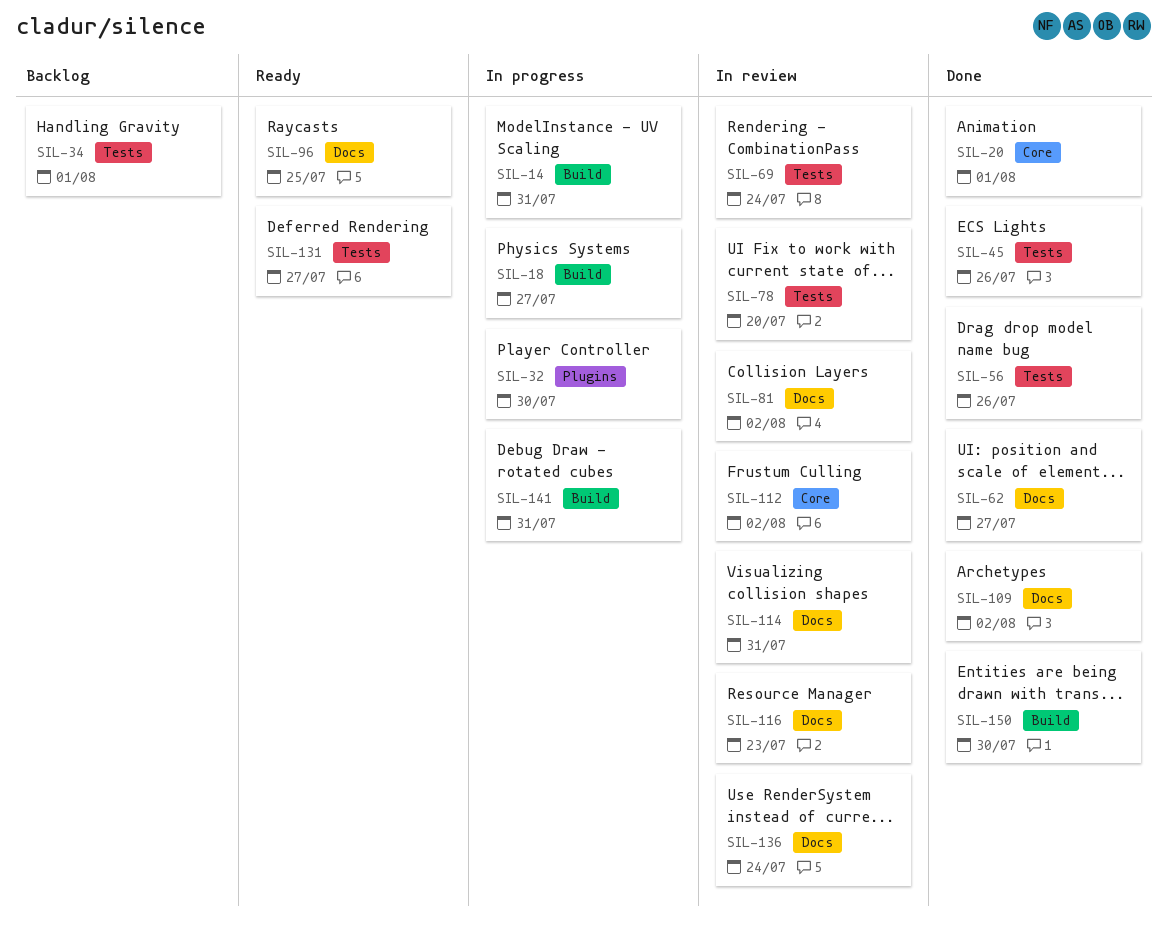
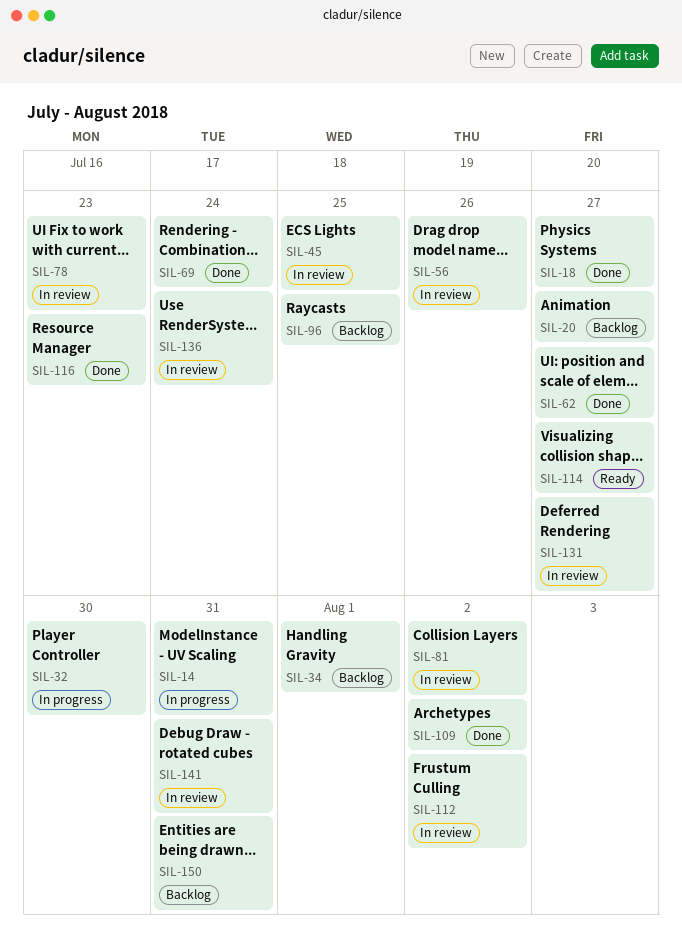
SIL-18, status: In progress -> Done
SIL-20, status: Done -> Backlog
SIL-20, due: Aug 1 -> Jul 27
SIL-45, status: Done -> In review
SIL-45, due: Jul 26 -> Jul 25
SIL-56, status: Done -> In review
SIL-69, status: In review -> Done
SIL-78, due: Jul 20 -> Jul 23
SIL-96, status: Ready -> Backlog
SIL-114, status: In review -> Ready
SIL-114, due: Jul 31 -> Jul 27
SIL-116, status: In review -> Done
SIL-131, status: Ready -> In review
SIL-141, status: In progress -> In review
SIL-150, status: Done -> Backlog
SIL-150, due: Jul 30 -> Jul 31

